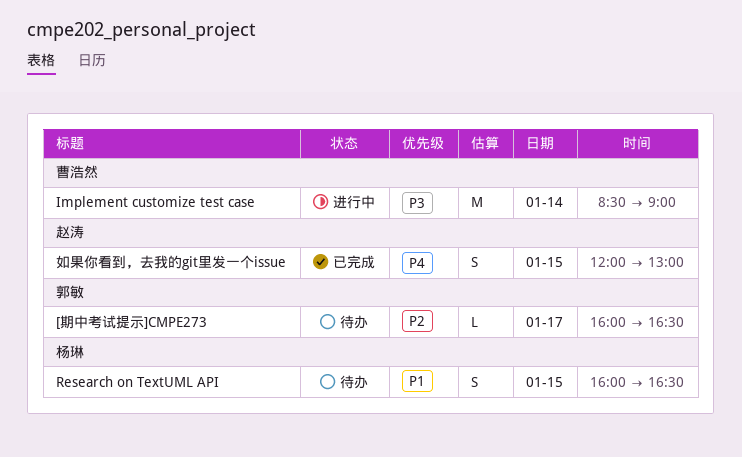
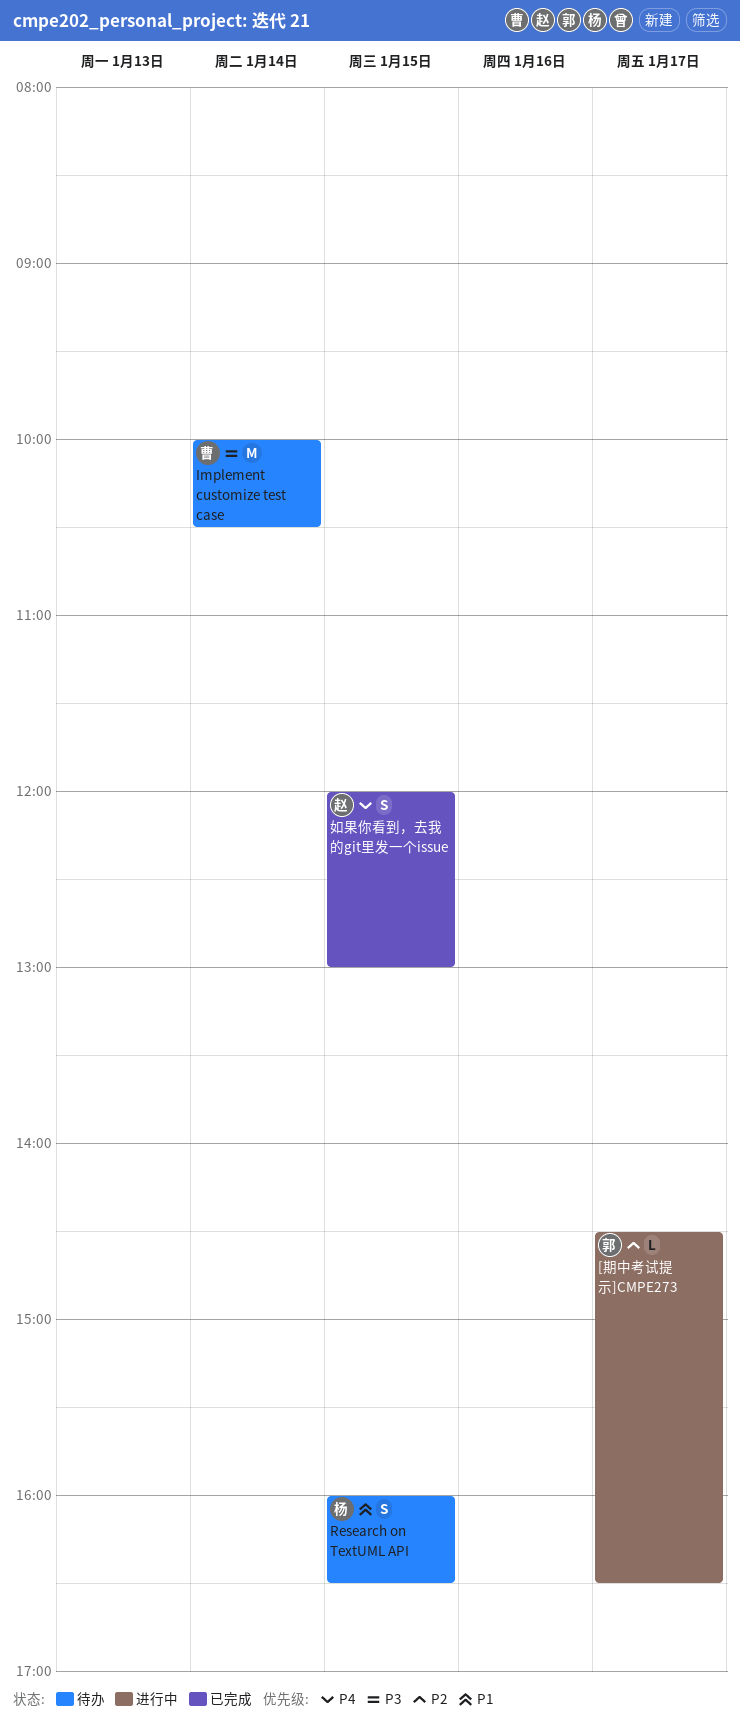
[期中考试提示]CMPE273, status: 待办 -> 进行中
[期中考试提示]CMPE273, begins: 16:00 -> 14:30
Implement customize test case, status: 进行中 -> 待办
Implement customize test case, begins: 08:30 -> 10:00
Implement customize test case, ends: 09:00 -> 10:30

